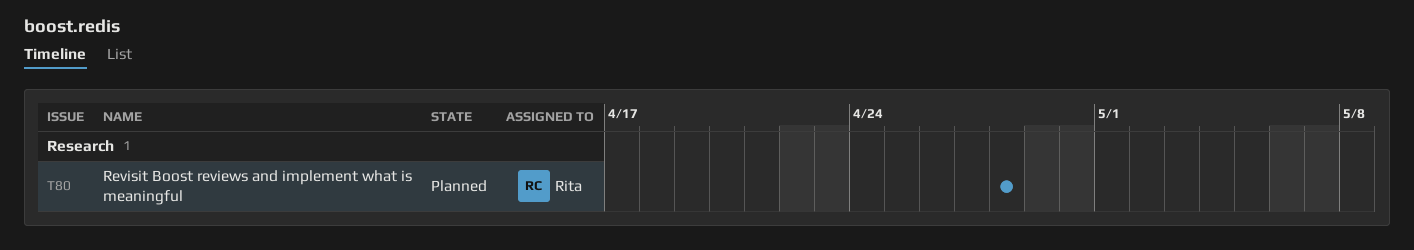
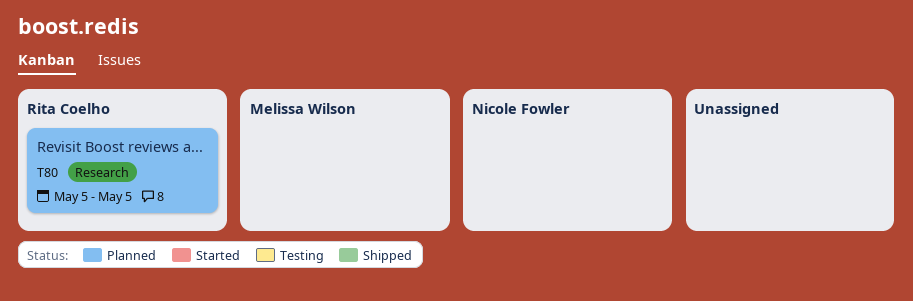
T80, start: Apr 28 -> May 5
T80, due: Apr 28 -> May 5

